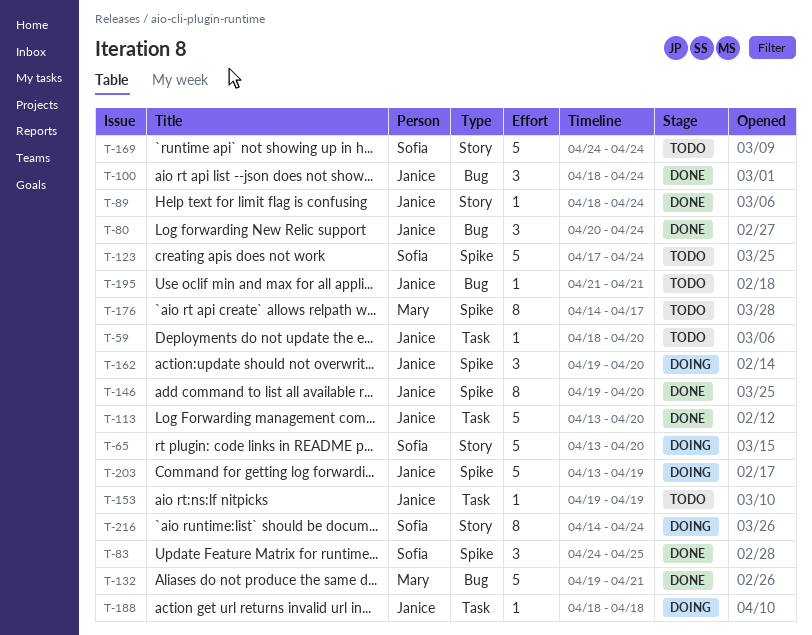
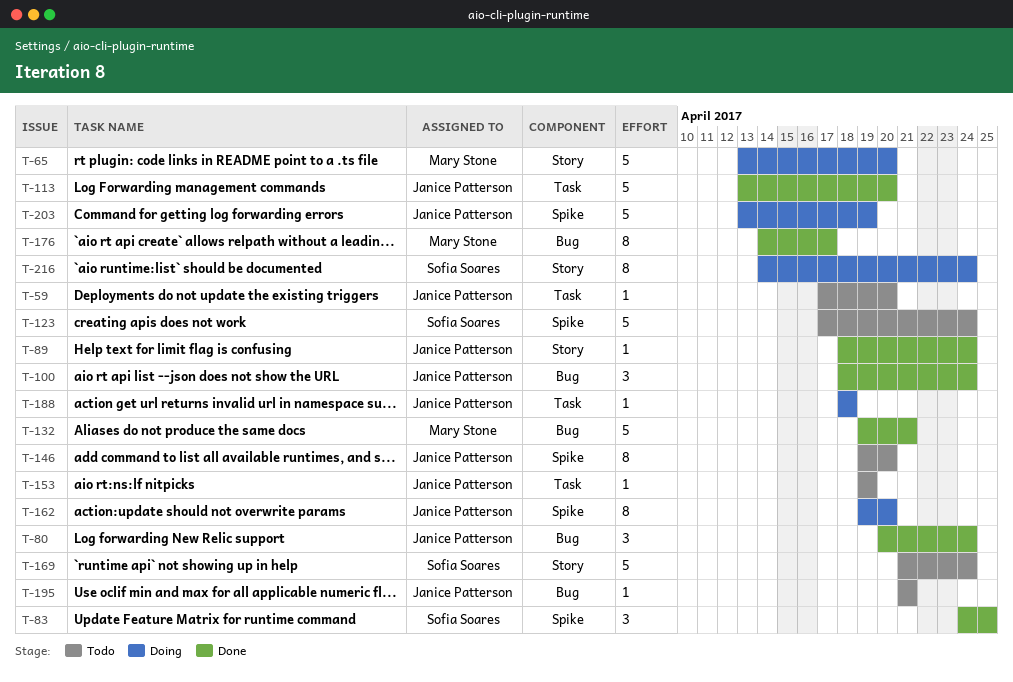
T-59, start: Apr 18 -> Apr 17
T-65, owner: Sofia Soares -> Mary Stone
T-146, status: Done -> Todo
T-162, estimate: 3 -> 8
T-169, start: Apr 24 -> Apr 21
T-176, status: Todo -> Done
T-176, label: Spike -> Bug

